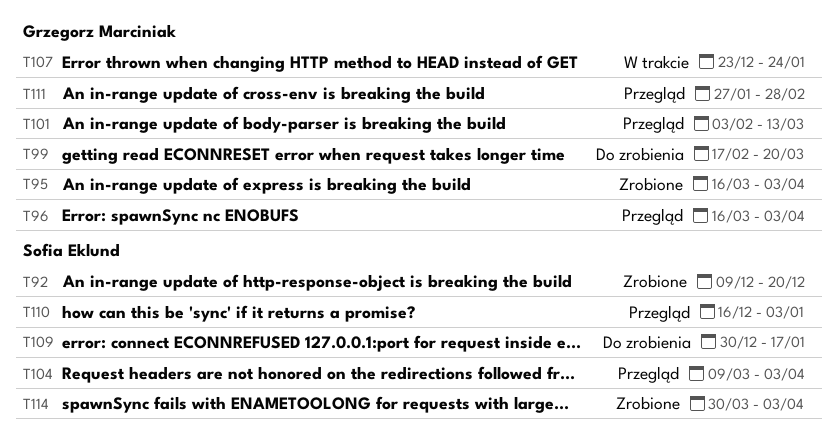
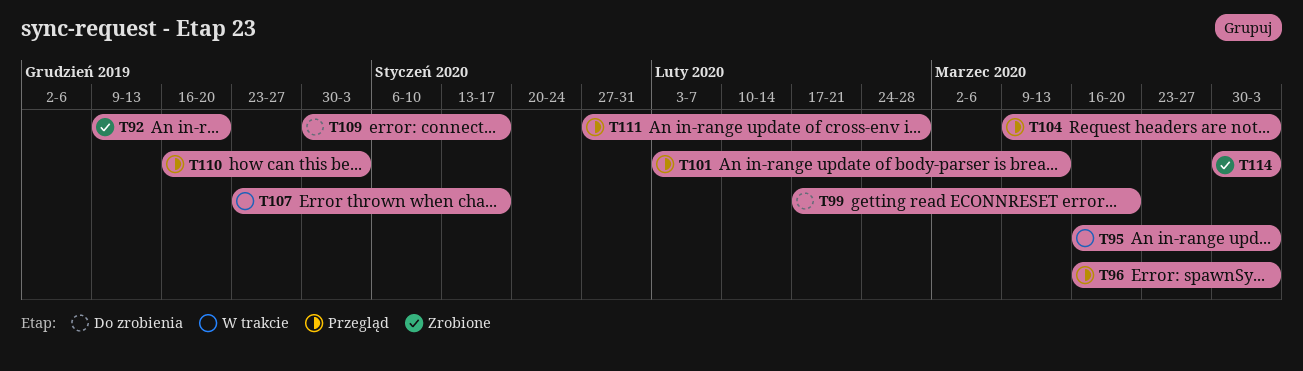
T95, status: Zrobione -> W trakcie
T107, due: Jan 24 -> Jan 17

